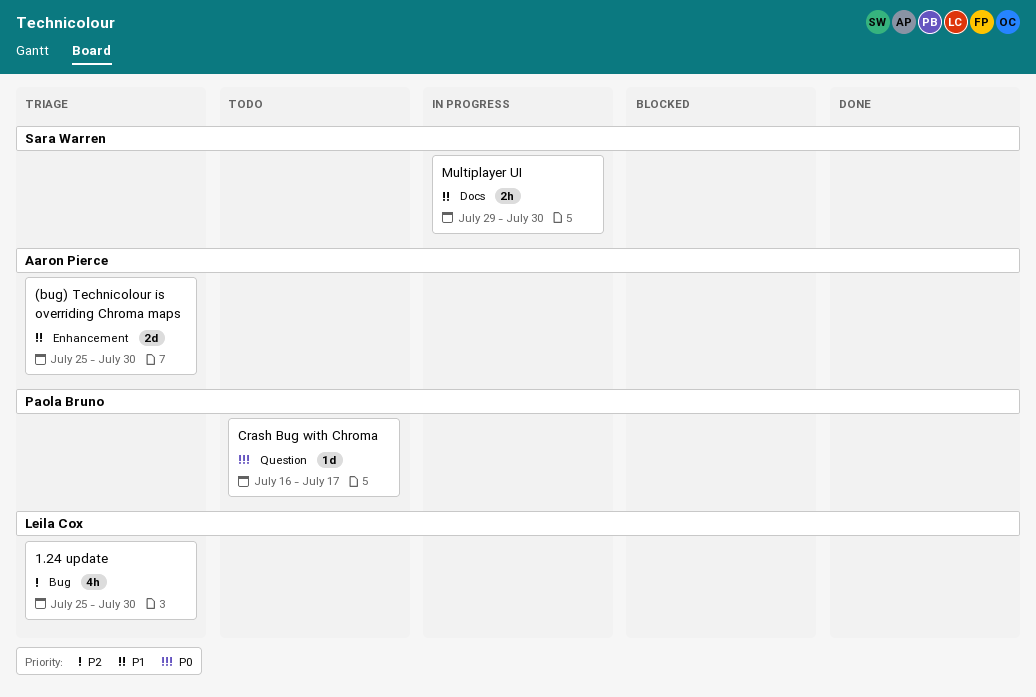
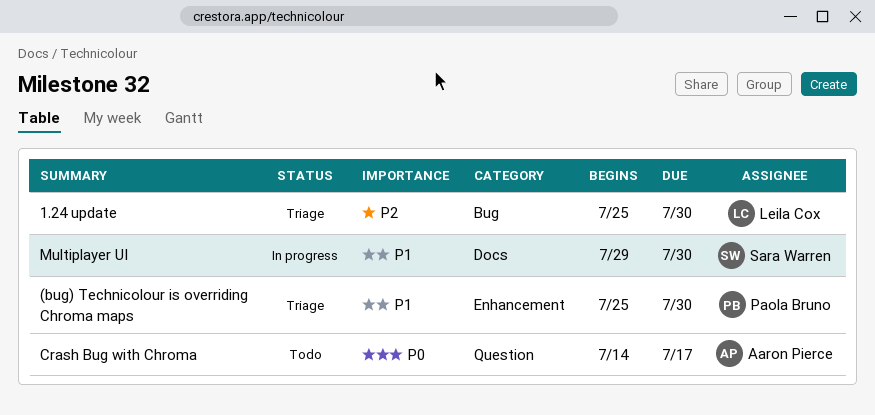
(bug) Technicolour is overriding Chroma maps, owner: Aaron Pierce -> Paola Bruno
Crash Bug with Chroma, owner: Paola Bruno -> Aaron Pierce
Crash Bug with Chroma, start: Jul 16 -> Jul 14

